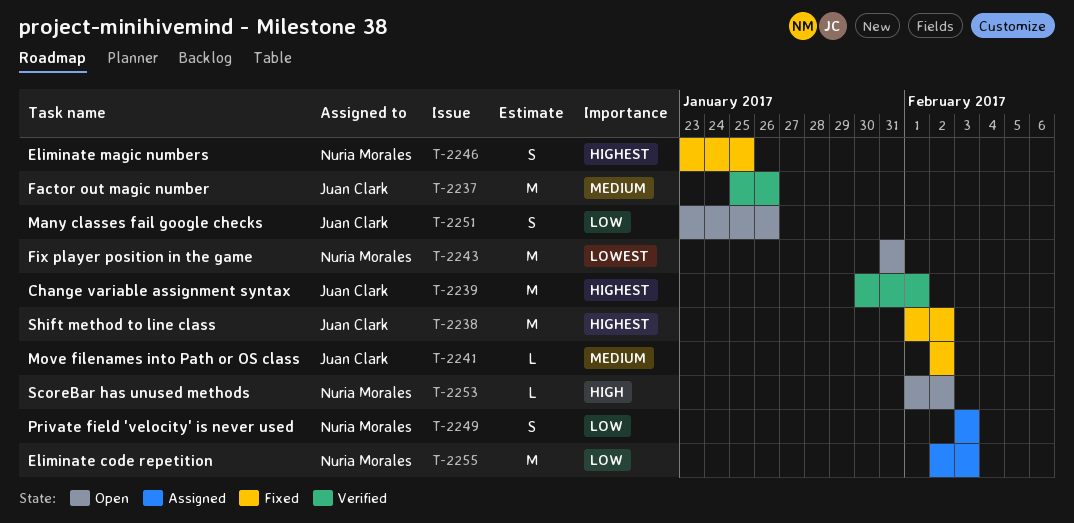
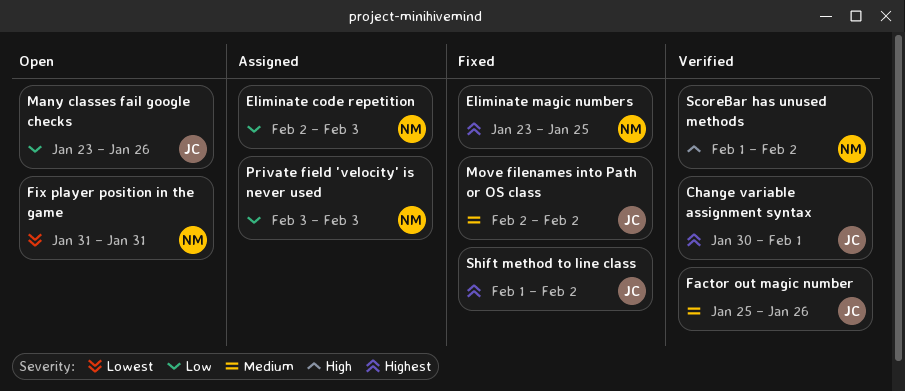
ScoreBar has unused methods, status: Open -> Verified

